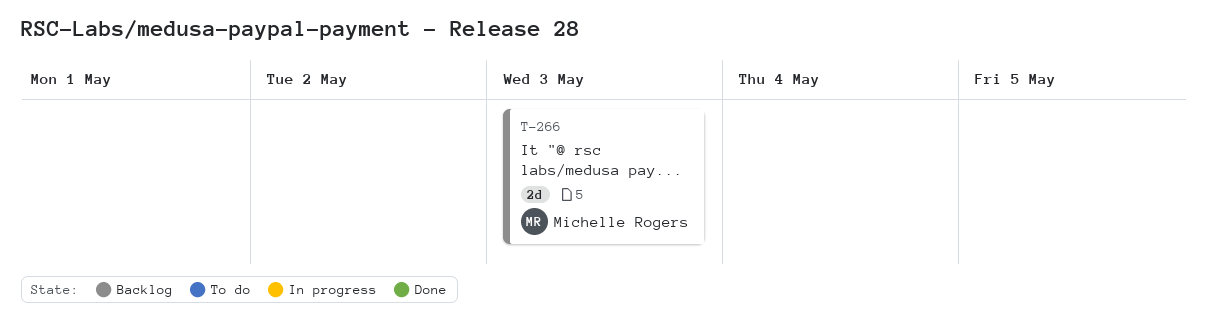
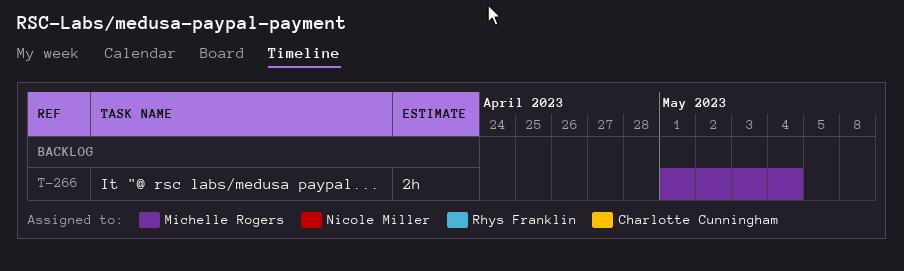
T-266, estimate: 2d -> 2h
T-266, due: May 3 -> May 4

